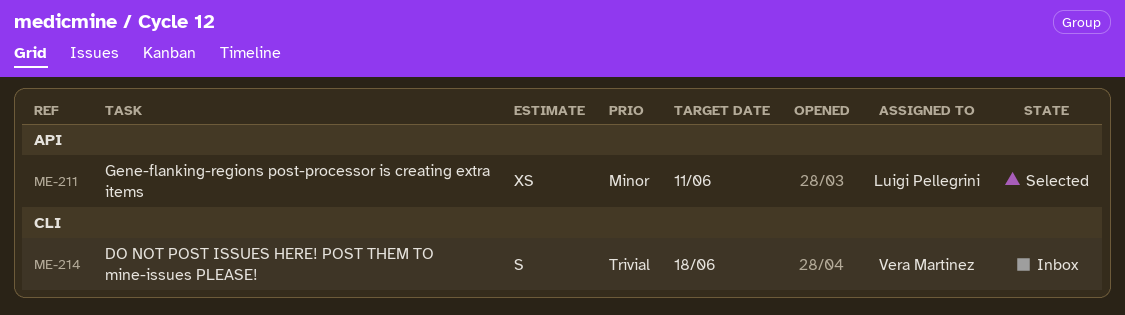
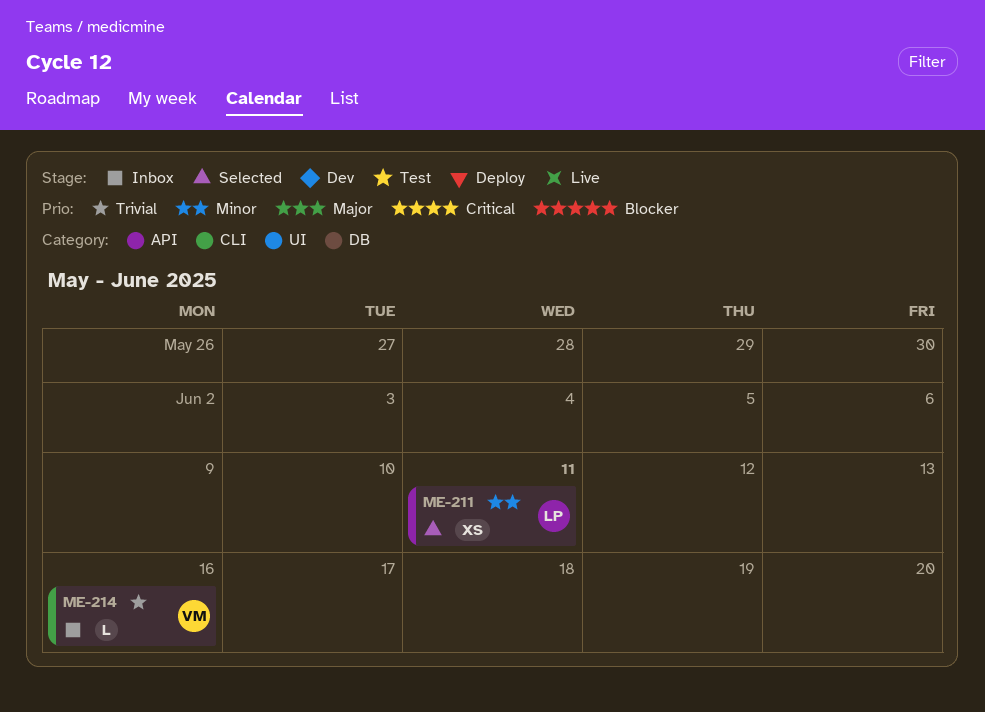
ME-214, estimate: S -> L
ME-214, due: Jun 18 -> Jun 16

